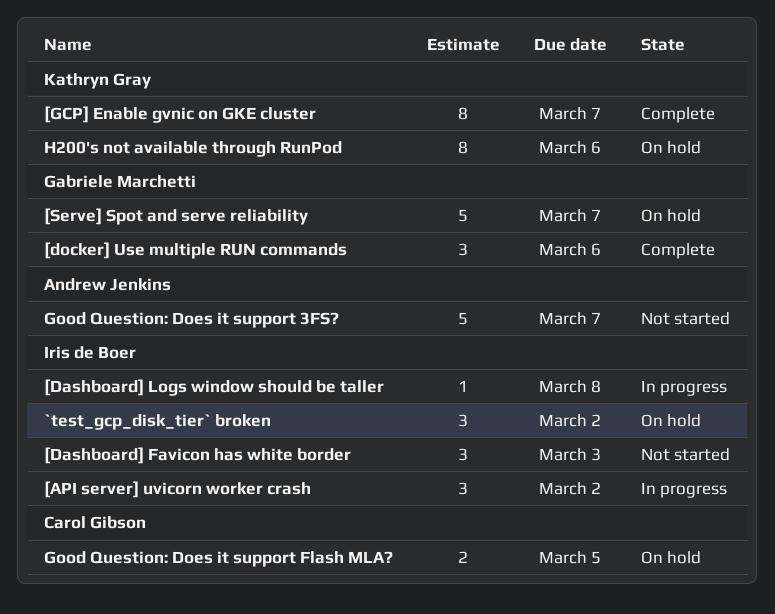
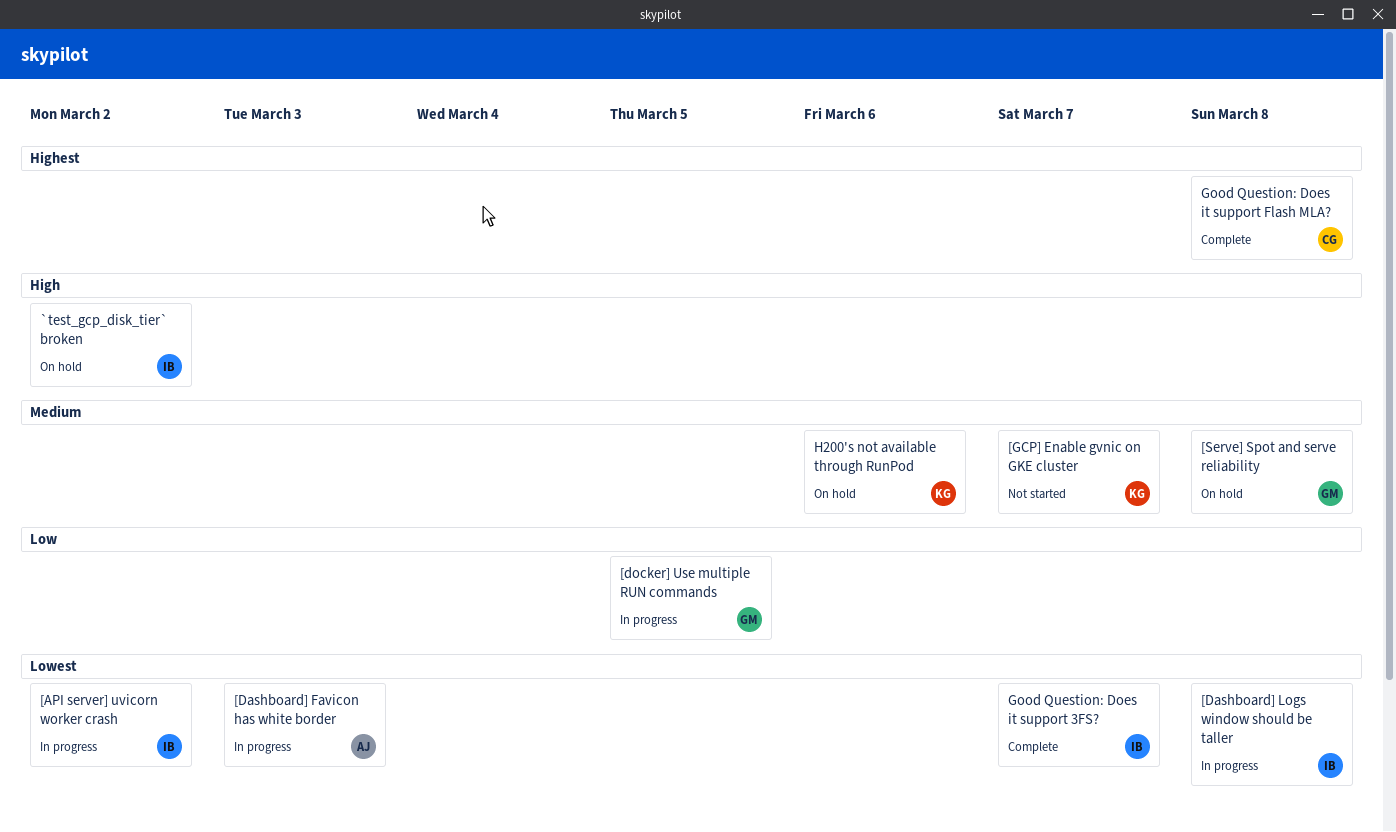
[Dashboard] Favicon has white border, status: Not started -> In progress
[Dashboard] Favicon has white border, owner: Iris de Boer -> Andrew Jenkins
[docker] Use multiple RUN commands, status: Complete -> In progress
[docker] Use multiple RUN commands, due: Mar 6 -> Mar 5
[GCP] Enable gvnic on GKE cluster, status: Complete -> Not started
[Serve] Spot and serve reliability, due: Mar 7 -> Mar 8
Good Question: Does it support 3FS?, status: Not started -> Complete
Good Question: Does it support 3FS?, owner: Andrew Jenkins -> Iris de Boer
Good Question: Does it support Flash MLA?, status: On hold -> Complete
Good Question: Does it support Flash MLA?, due: Mar 5 -> Mar 8

